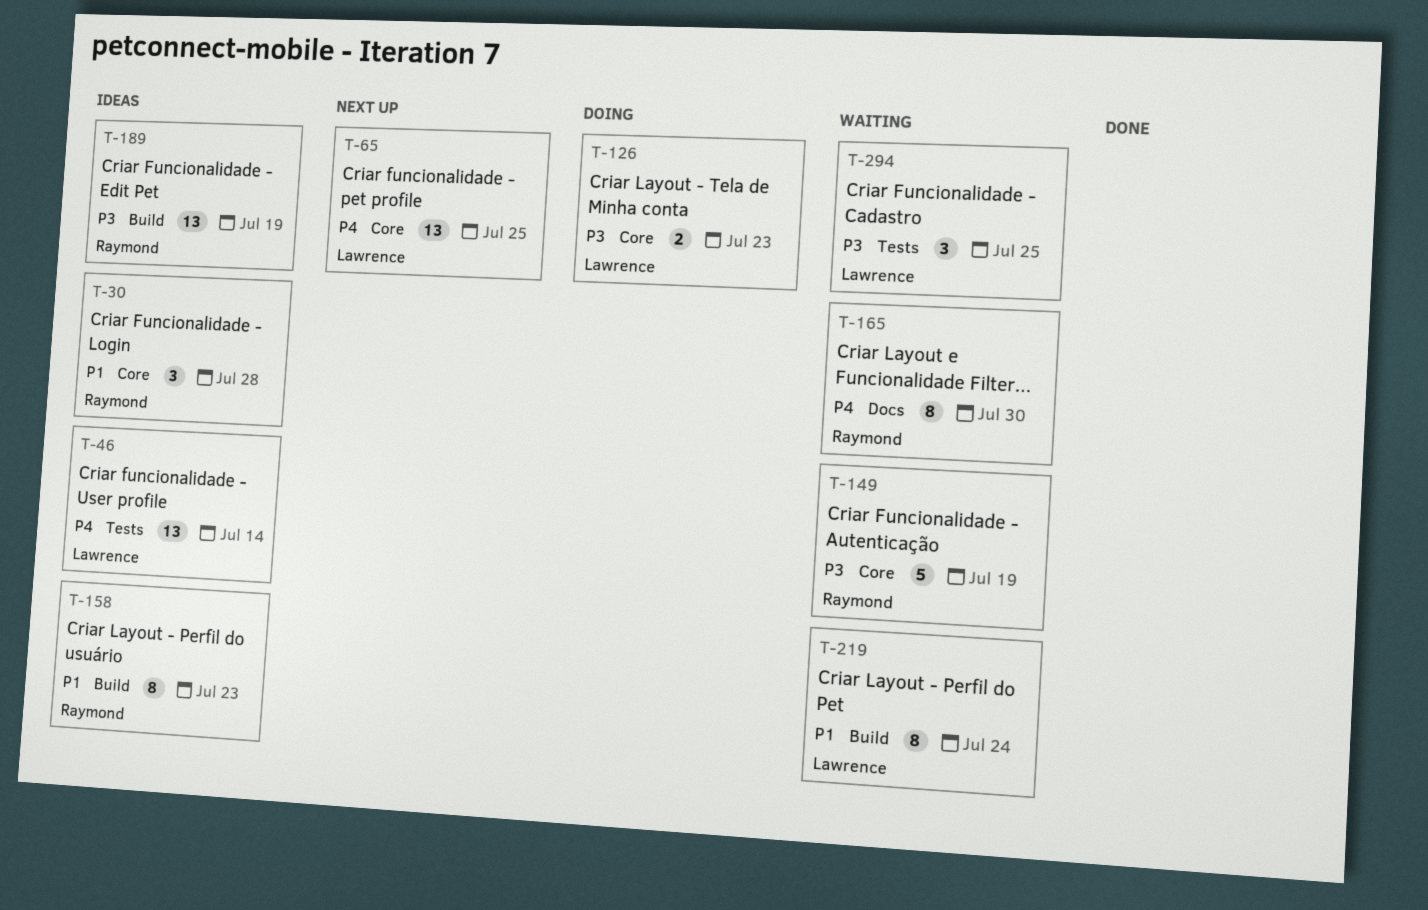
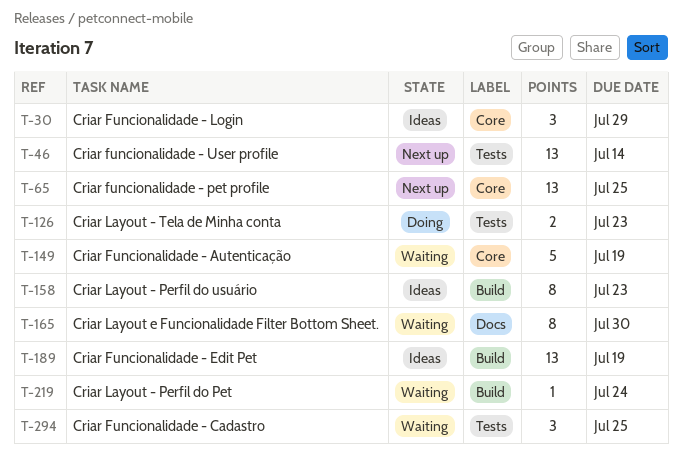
T-30, due: Jul 28 -> Jul 29
T-46, status: Ideas -> Next up
T-126, label: Core -> Tests
T-219, estimate: 8 -> 1

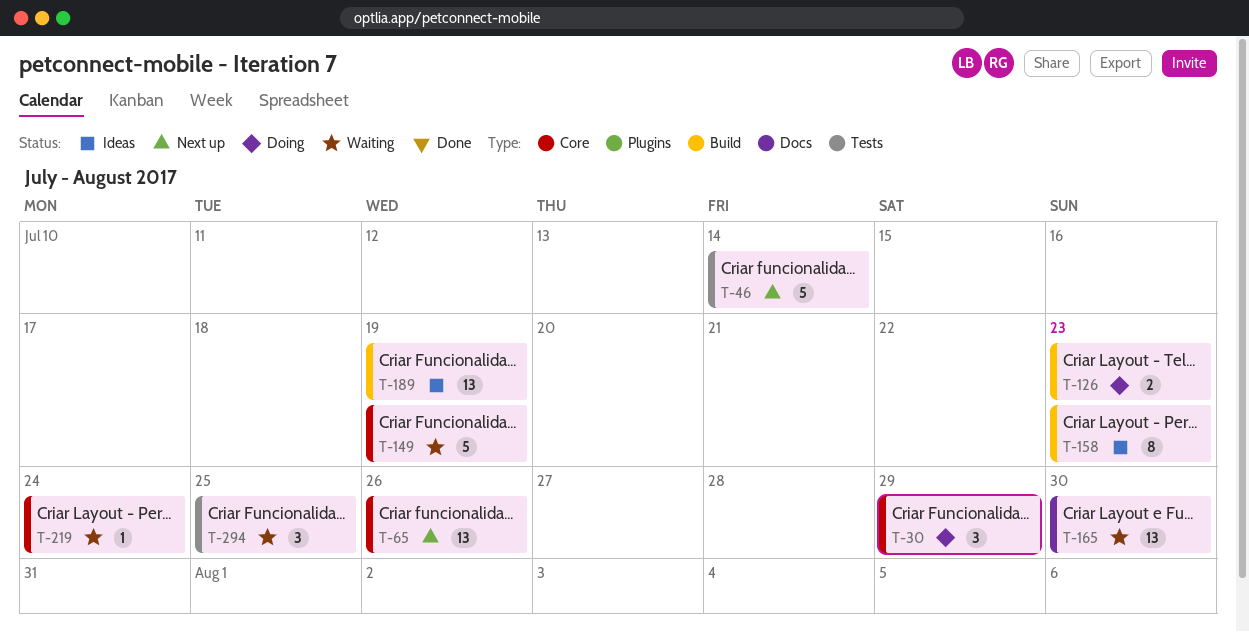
T-30, status: Ideas -> Doing
T-46, estimate: 13 -> 5
T-65, due: Jul 25 -> Jul 26
T-126, label: Tests -> Build
T-165, estimate: 8 -> 13
T-219, label: Build -> Core

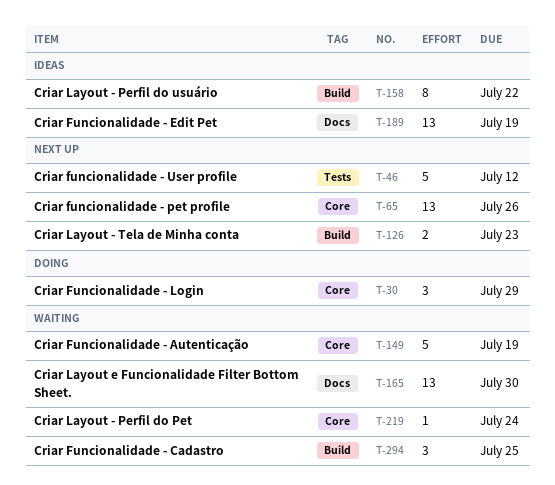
T-46, due: Jul 14 -> Jul 12
T-126, status: Doing -> Next up
T-158, due: Jul 23 -> Jul 22
T-189, label: Build -> Docs
T-294, label: Tests -> Build

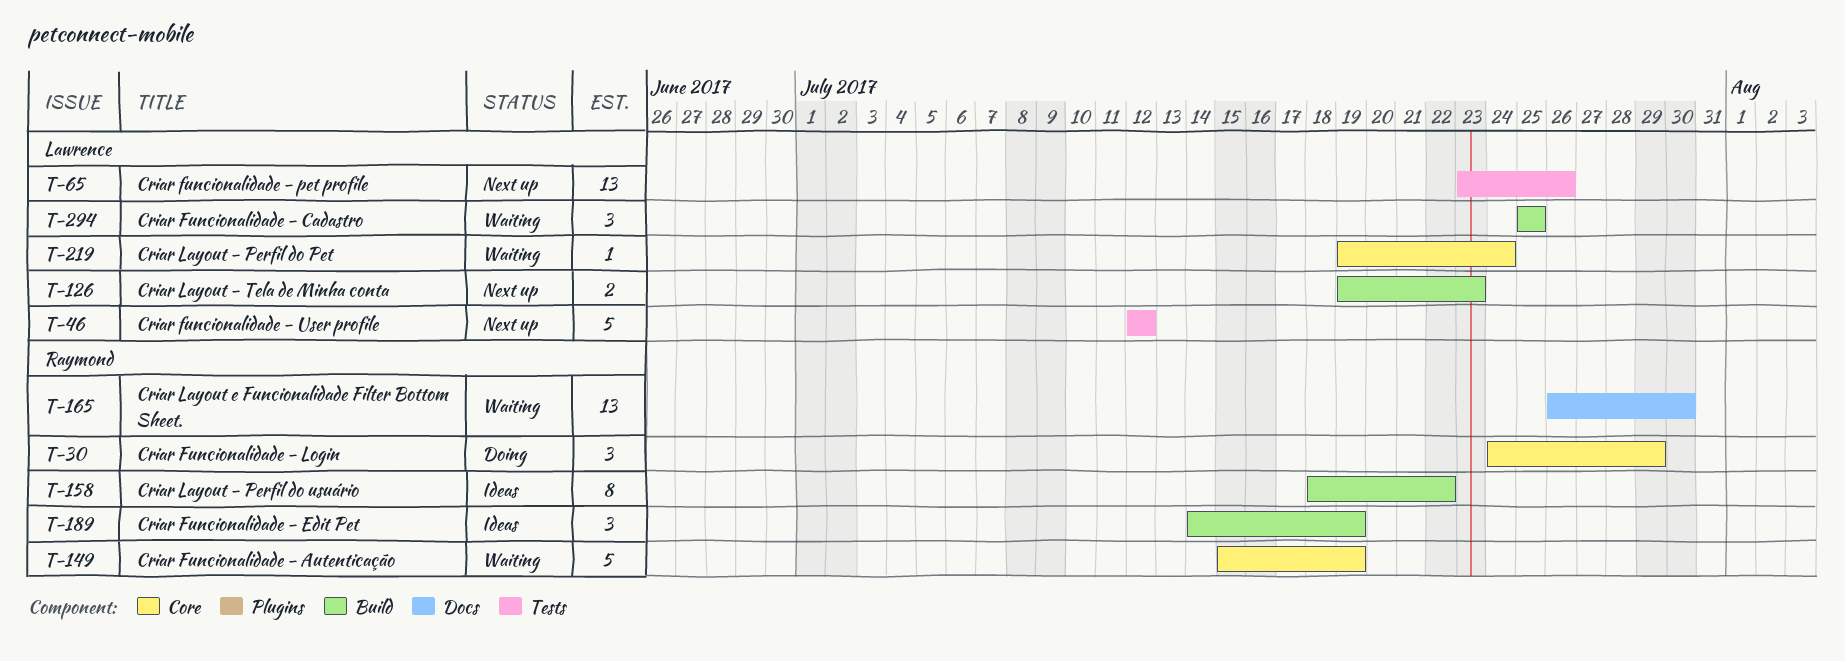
T-65, label: Core -> Tests
T-189, label: Docs -> Build
T-189, estimate: 13 -> 3

